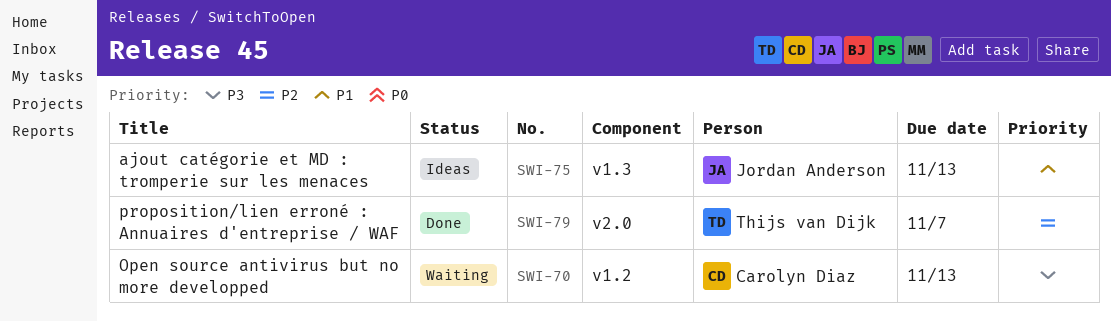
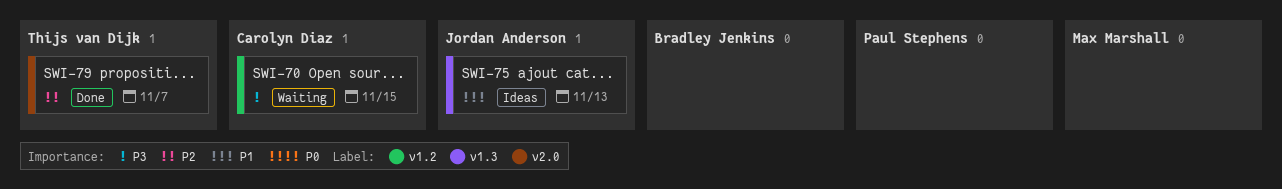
SWI-70, due: Nov 13 -> Nov 15

